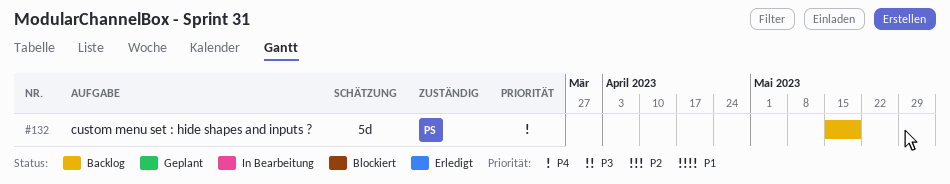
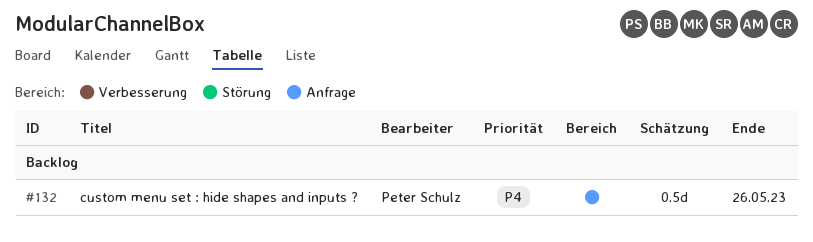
#132, estimate: 5d -> 0.5d
#132, due: May 19 -> May 26

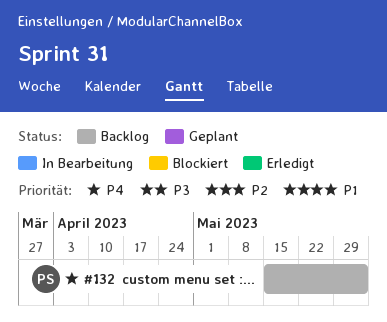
#132, due: May 26 -> Jun 2

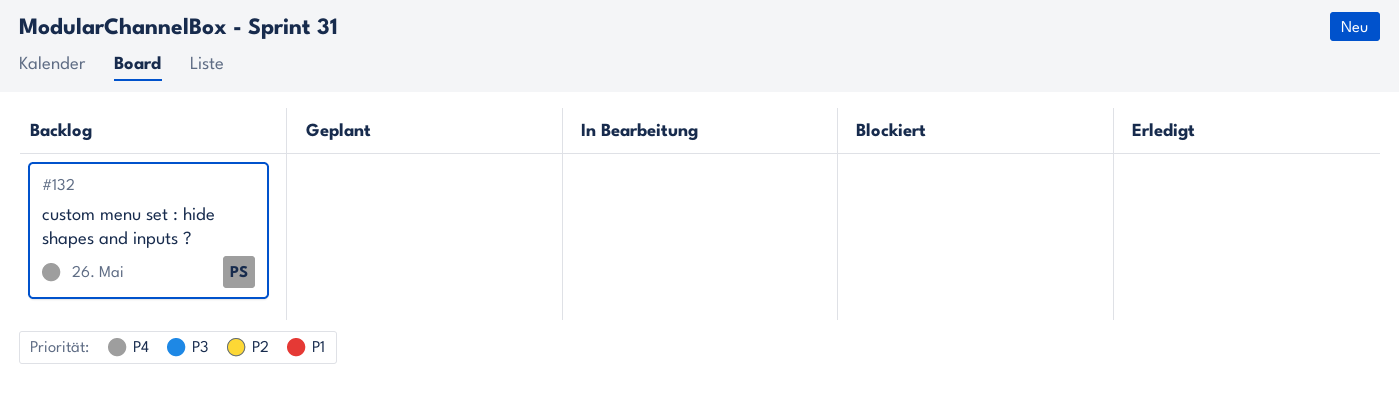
#132, due: Jun 2 -> May 26

